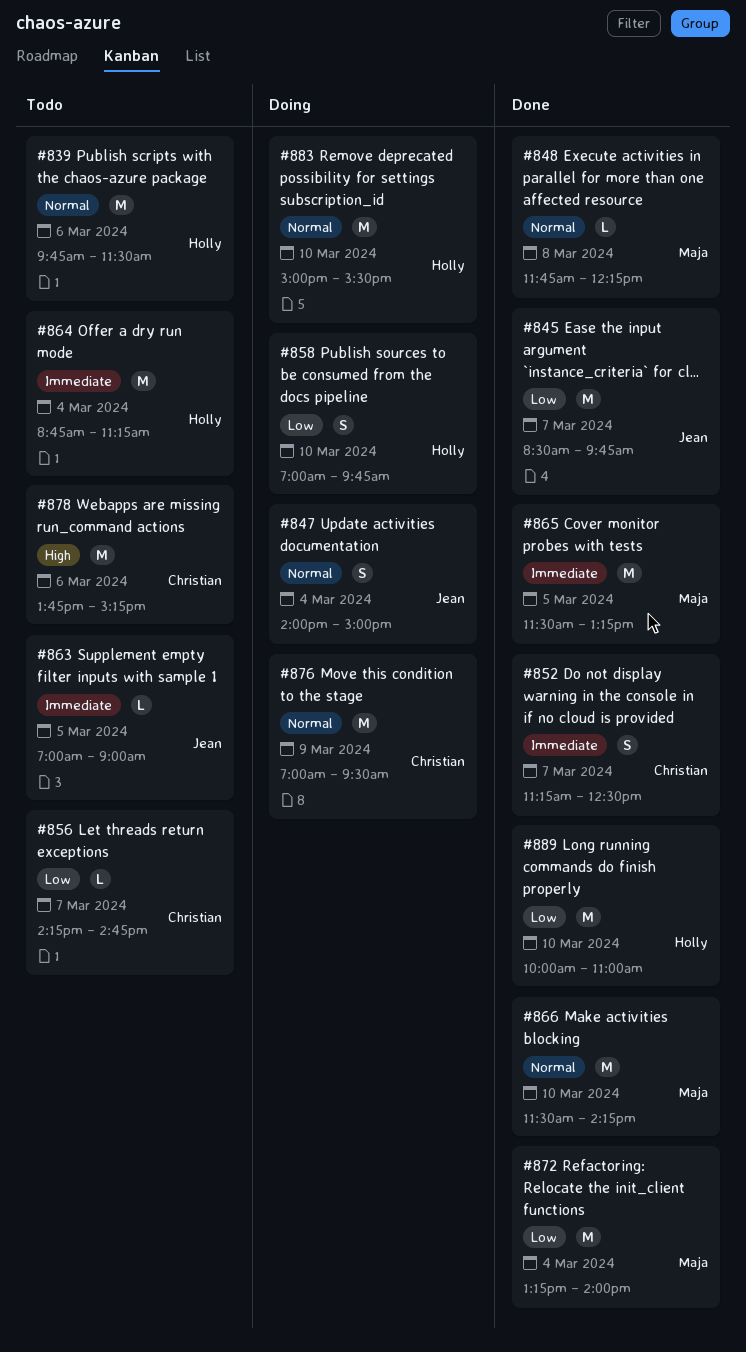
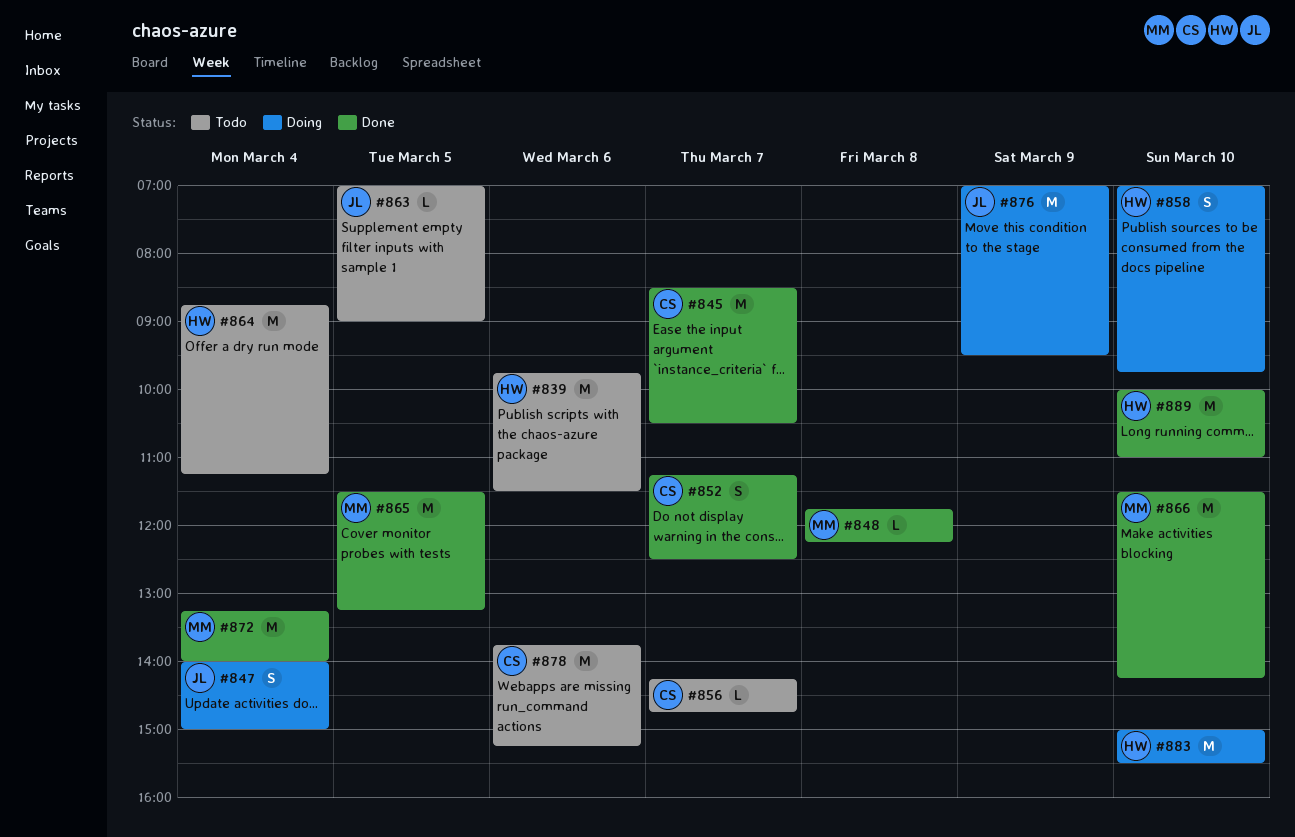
#845, owner: Jean -> Christian
#845, ends: 09:45 -> 10:30
#876, owner: Christian -> Jean

